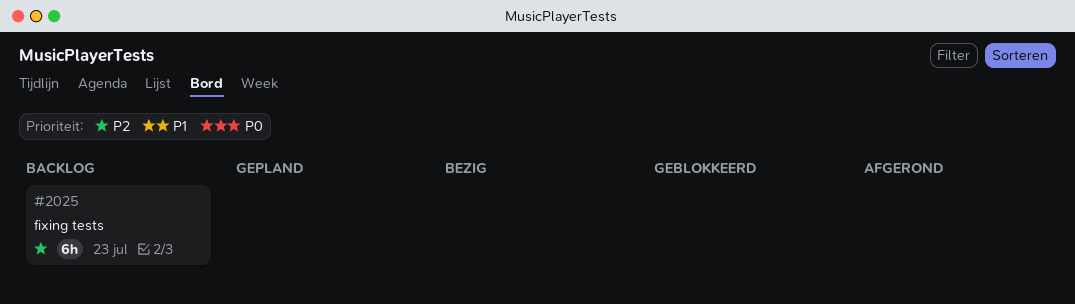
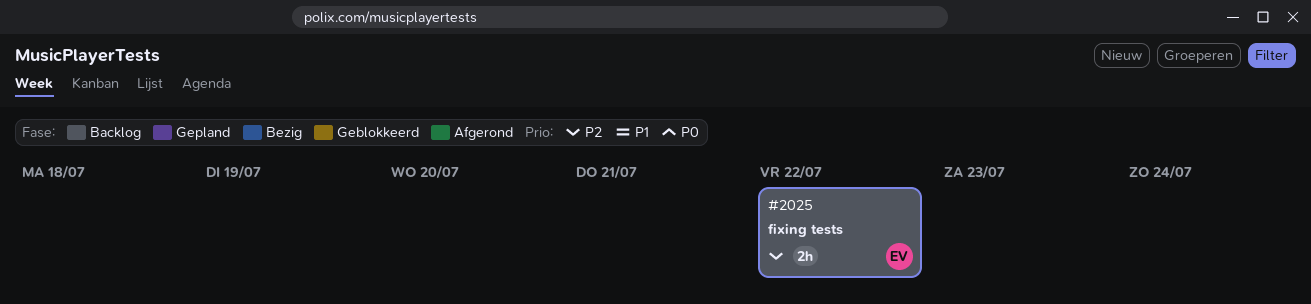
#2025, estimate: 6h -> 2h
#2025, due: Jul 23 -> Jul 22

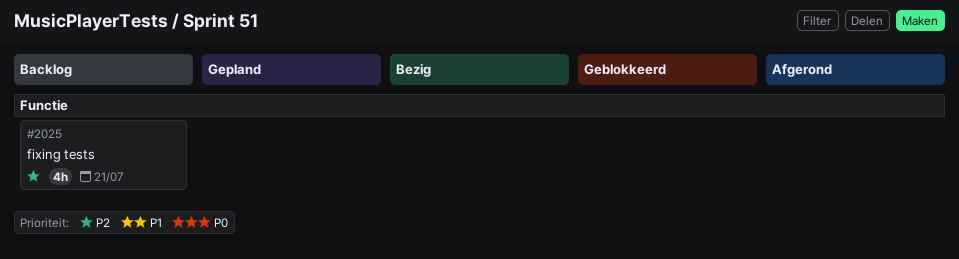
#2025, estimate: 2h -> 4h
#2025, due: Jul 22 -> Jul 21

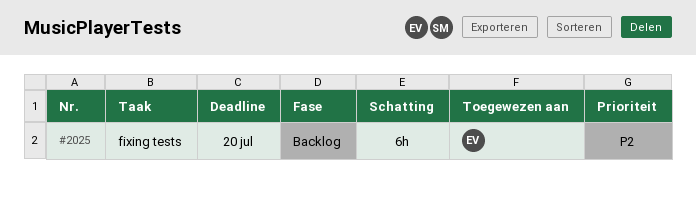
#2025, estimate: 4h -> 6h
#2025, due: Jul 21 -> Jul 20

